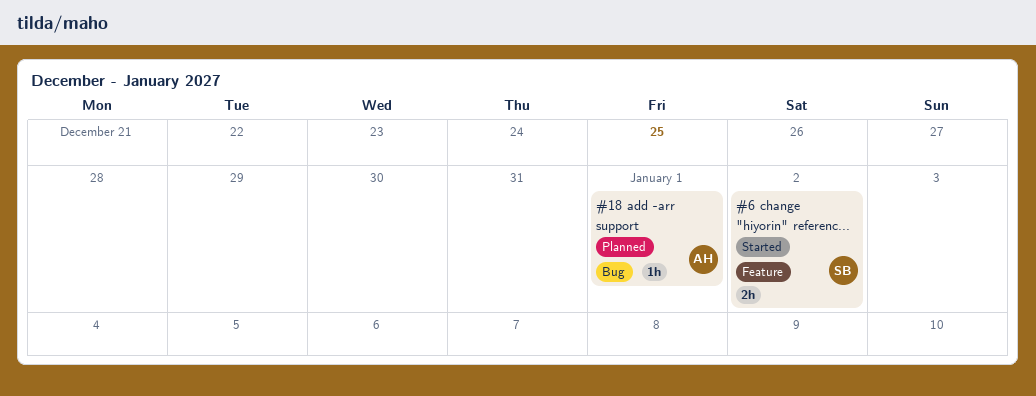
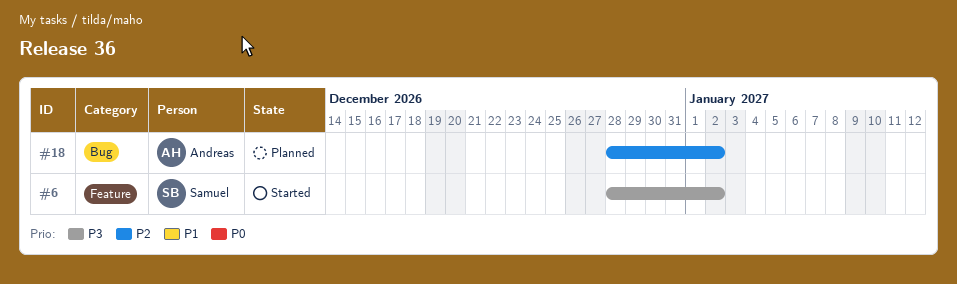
#18, due: Jan 1 -> Jan 2

